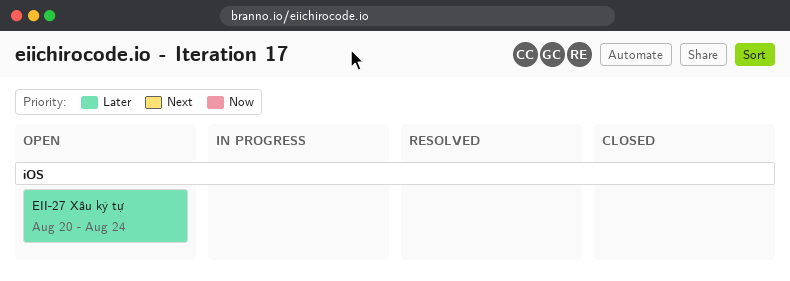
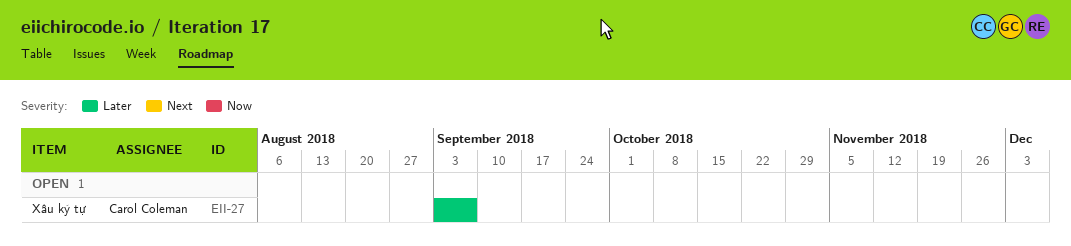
EII-27, start: Aug 20 -> Sep 3
EII-27, due: Aug 24 -> Sep 7

